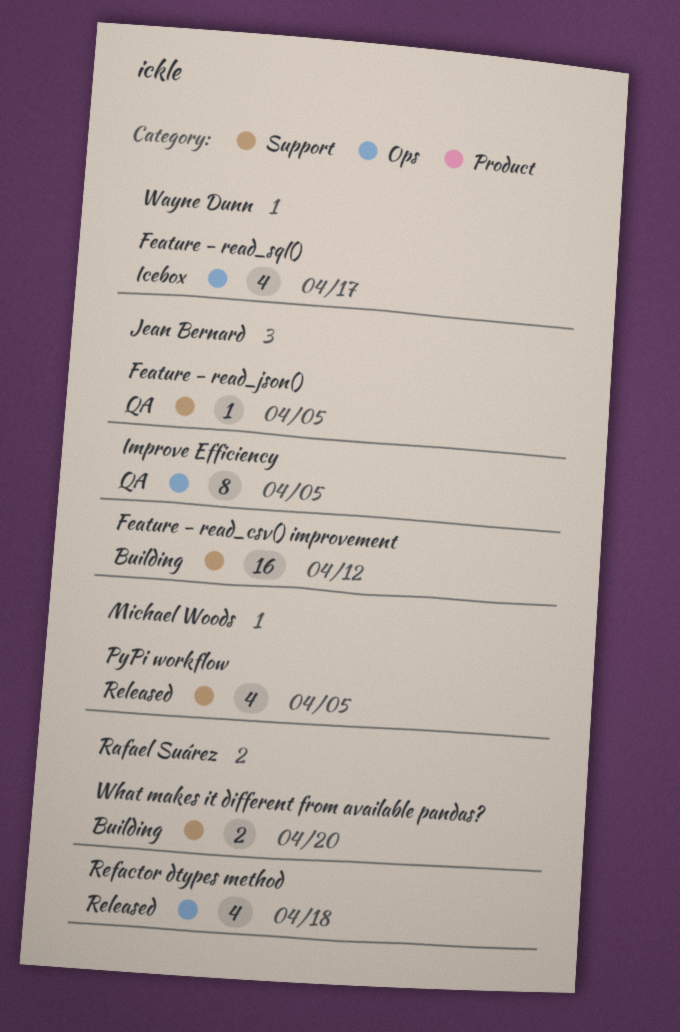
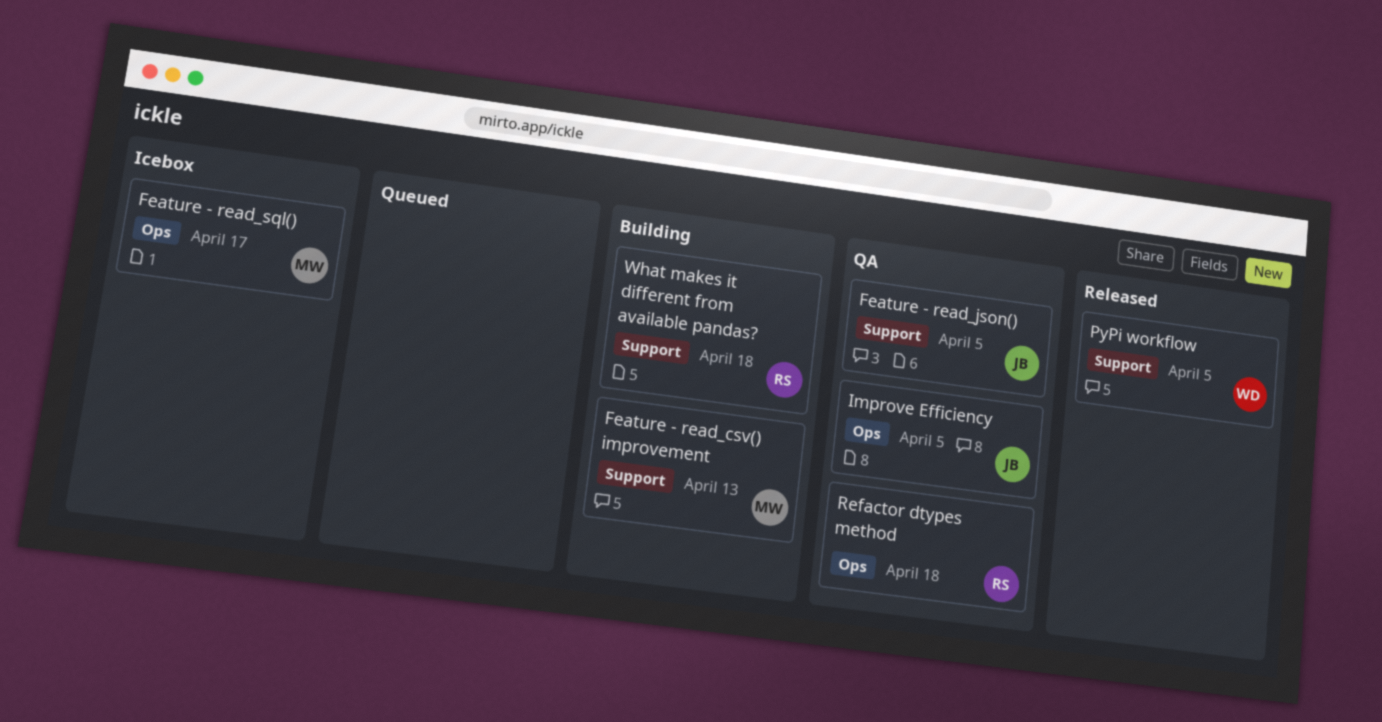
Feature - read_csv() improvement, owner: Jean Bernard -> Michael Woods
Feature - read_csv() improvement, due: Apr 12 -> Apr 13
Feature - read_sql(), owner: Wayne Dunn -> Michael Woods
PyPi workflow, owner: Michael Woods -> Wayne Dunn
Refactor dtypes method, status: Released -> QA
What makes it different from available pandas?, due: Apr 20 -> Apr 18

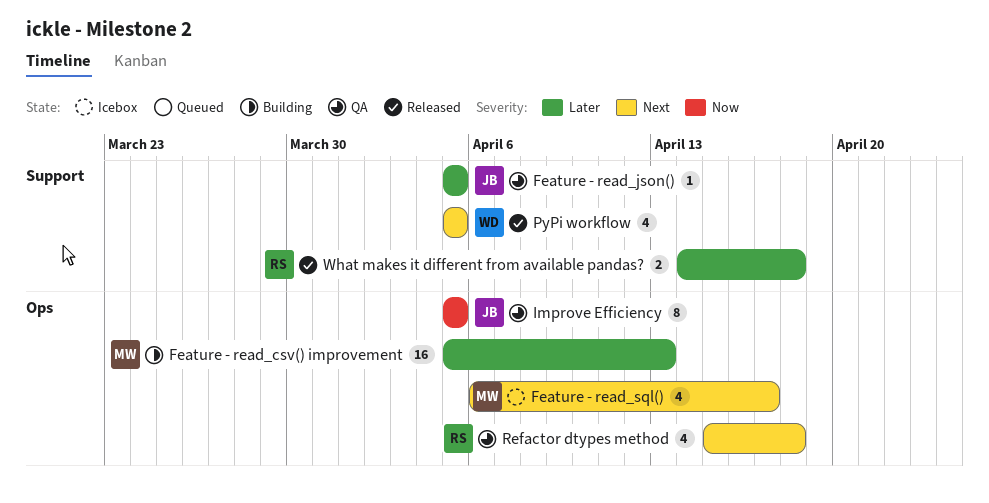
Feature - read_csv() improvement, label: Support -> Ops
What makes it different from available pandas?, status: Building -> Released

